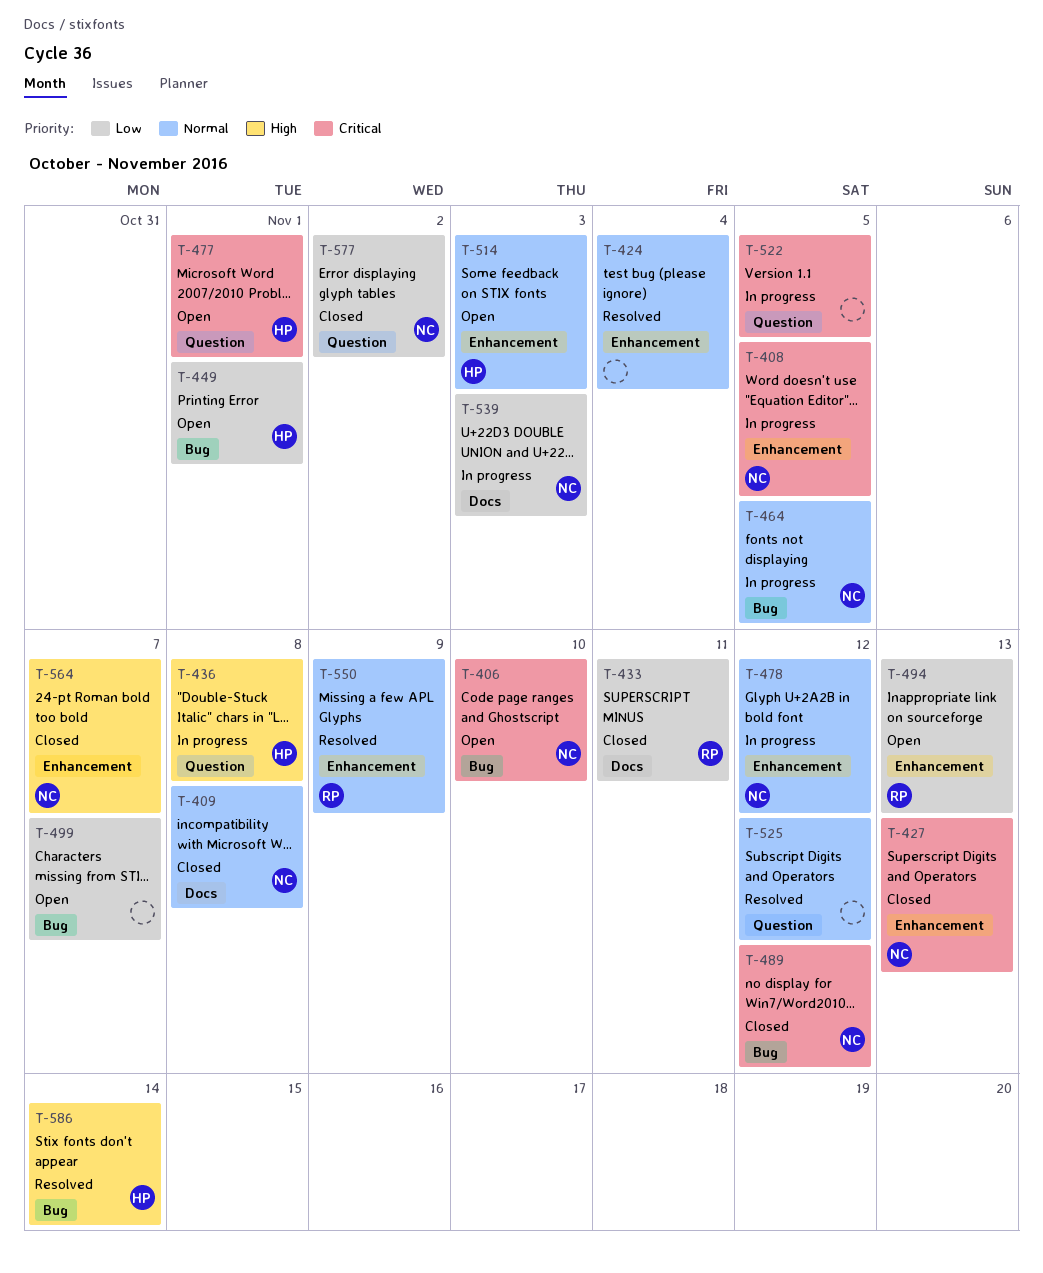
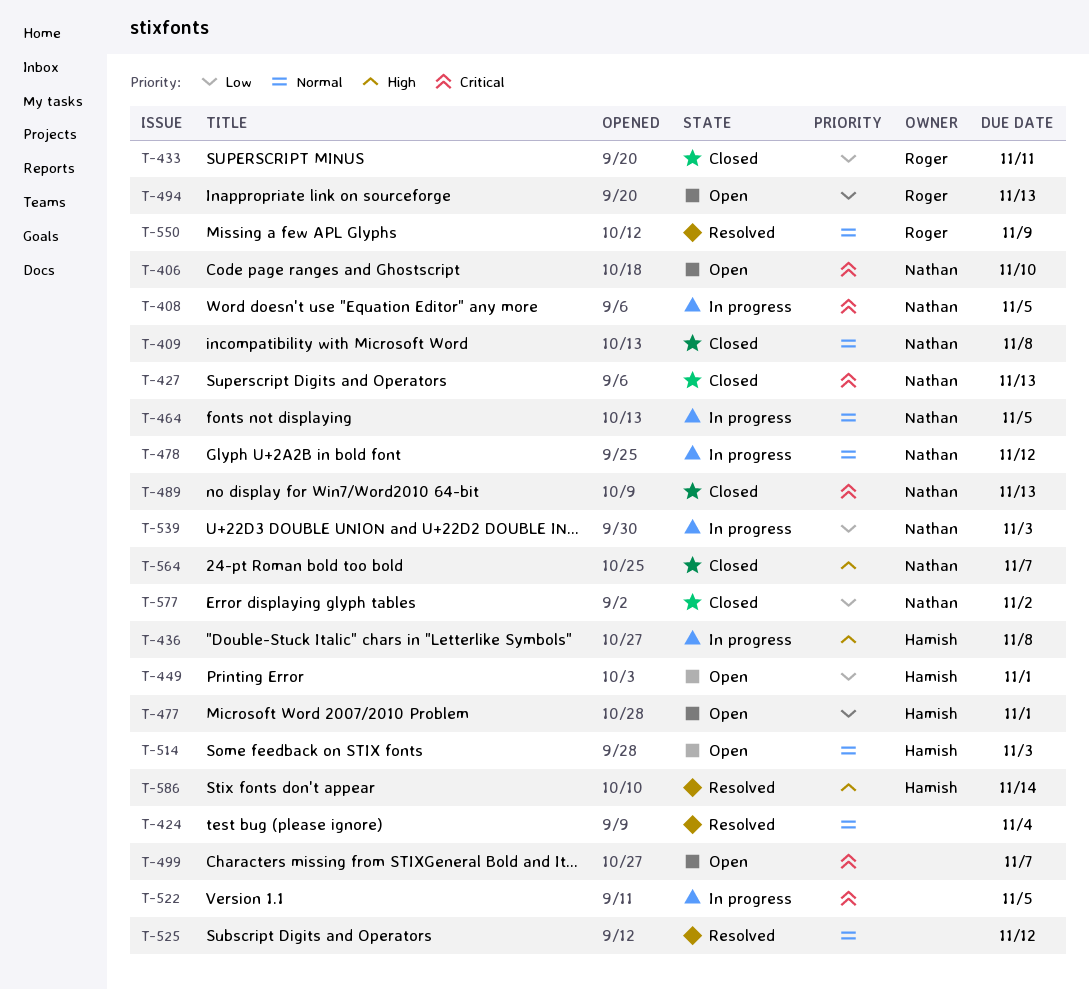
T-477, priority: Critical -> Low
T-489, due: Nov 12 -> Nov 13
T-499, priority: Low -> Critical

